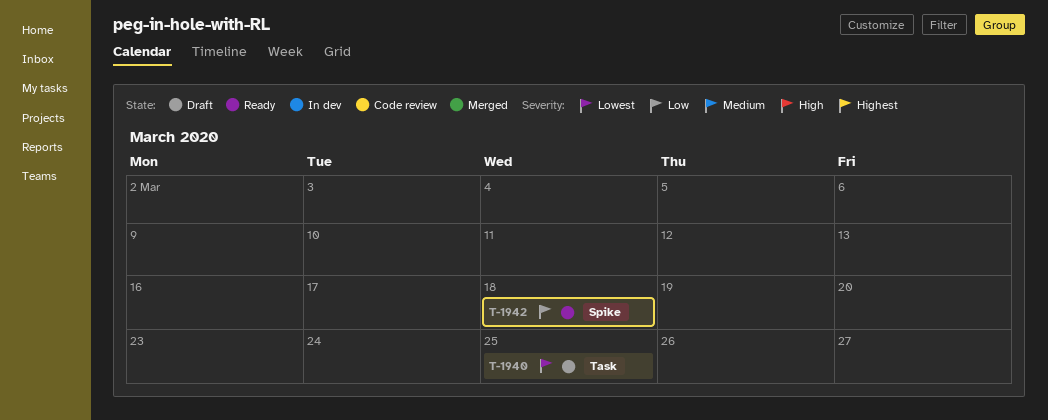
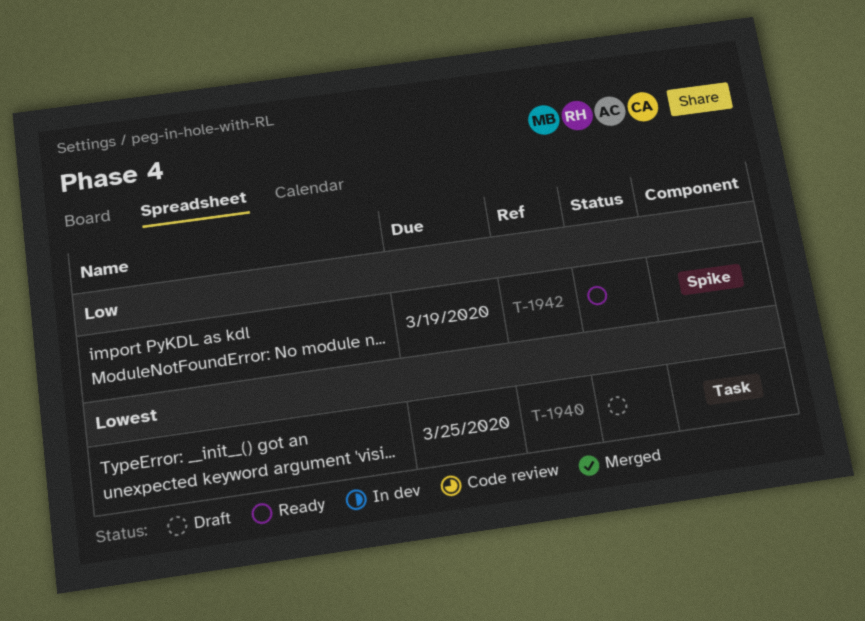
T-1942, due: Mar 18 -> Mar 19

